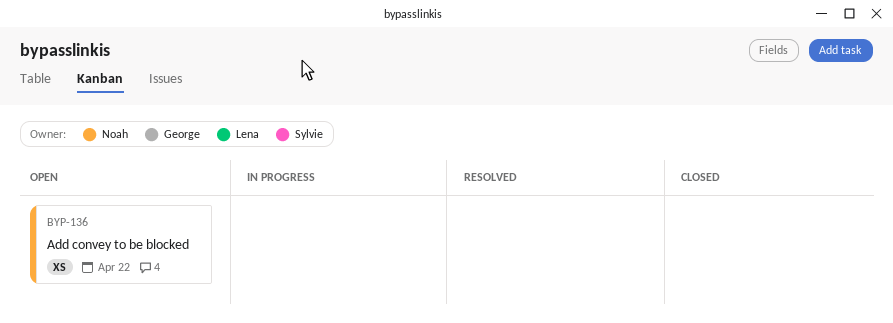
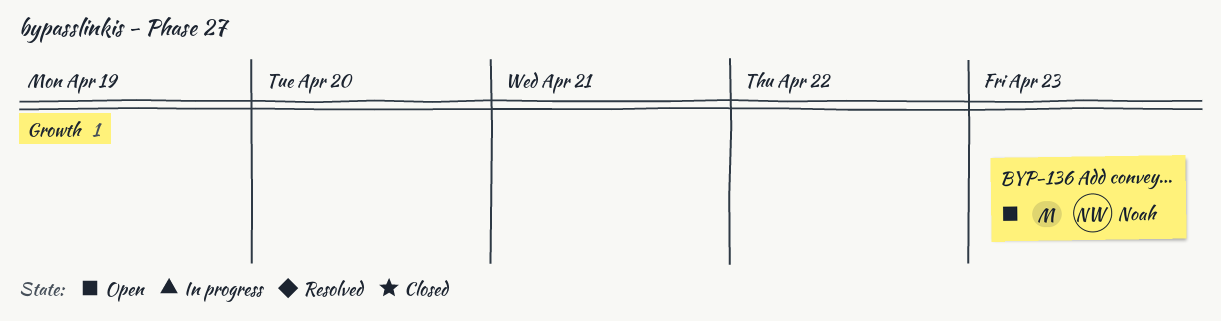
BYP-136, estimate: XS -> M
BYP-136, due: Apr 22 -> Apr 23

